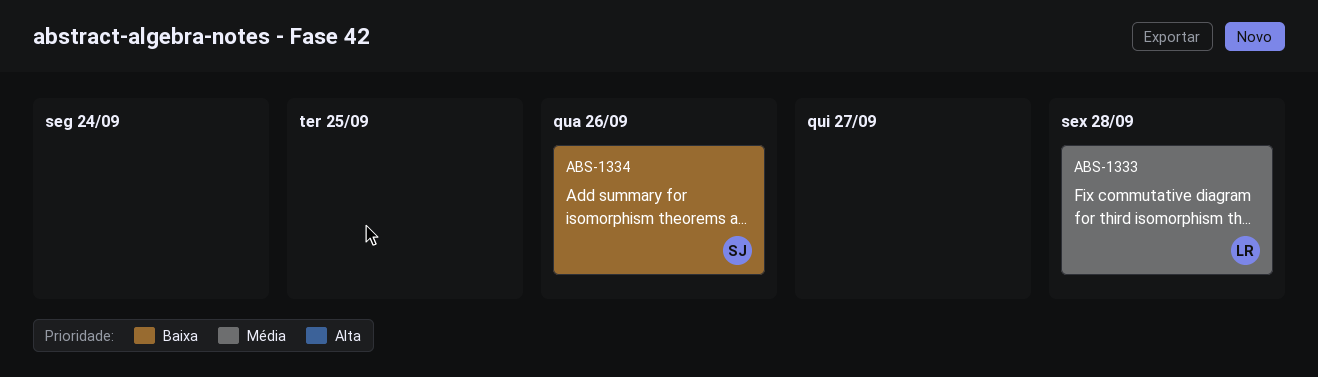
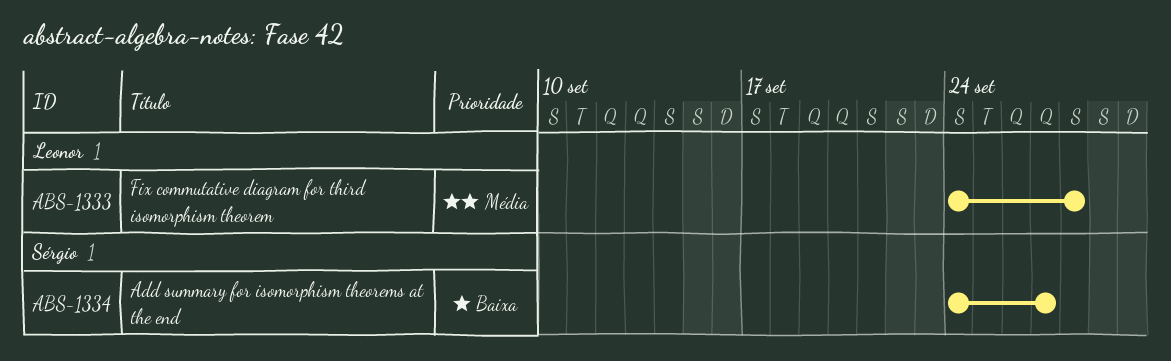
ABS-1334, due: Sep 26 -> Sep 27

